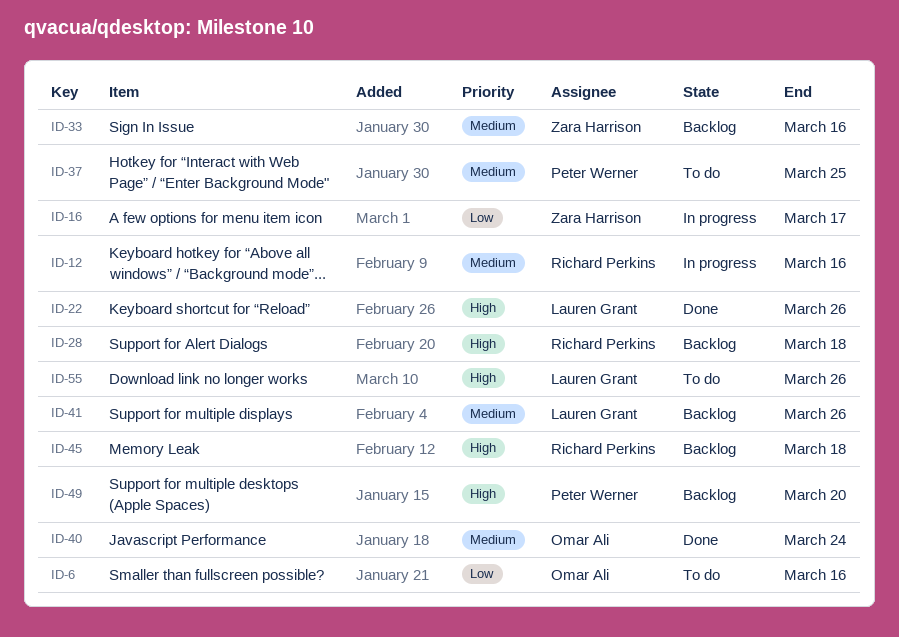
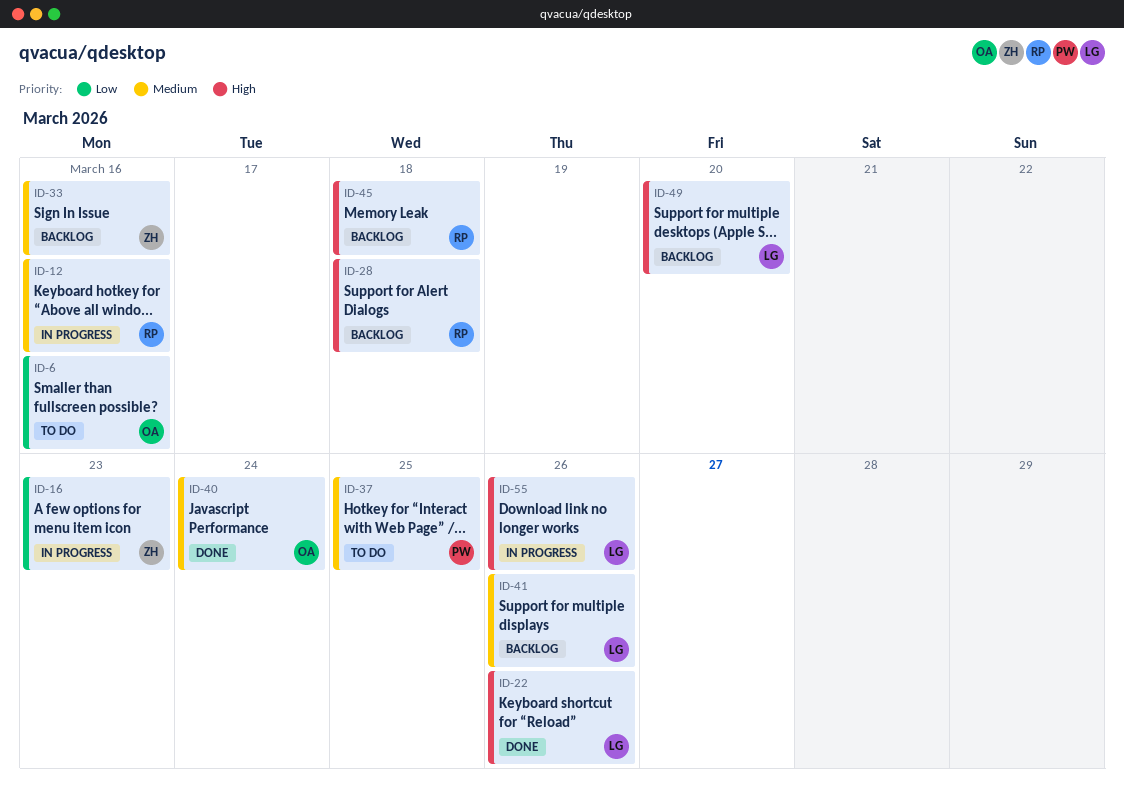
ID-16, due: Mar 17 -> Mar 23
ID-49, owner: Peter Werner -> Lauren Grant
ID-55, status: To do -> In progress

